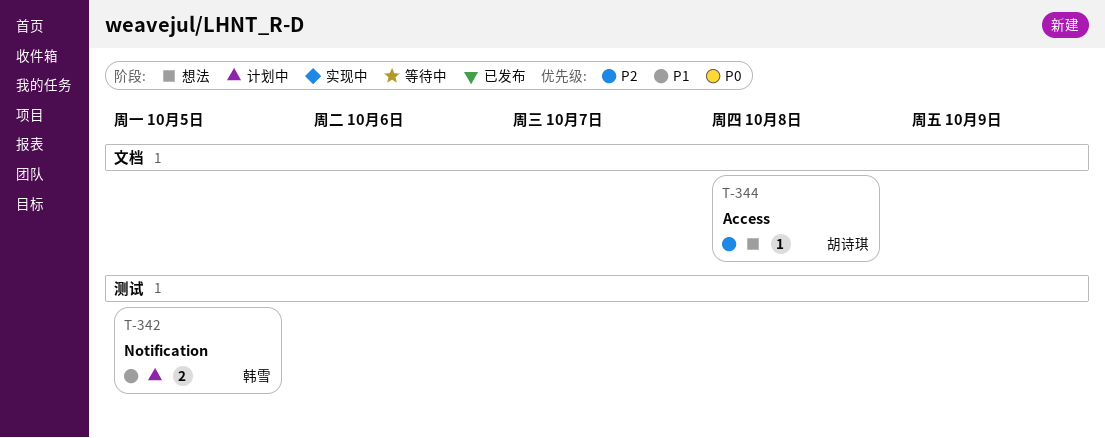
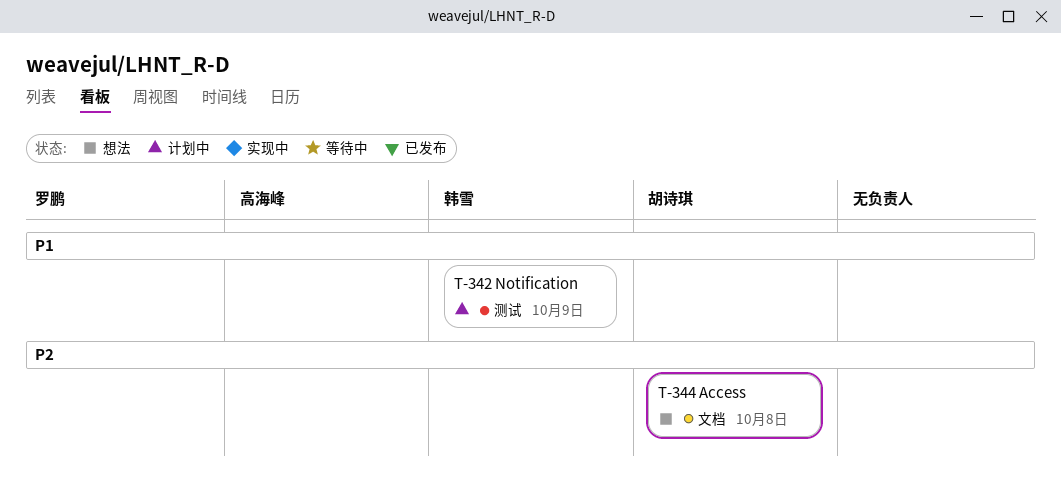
T-342, due: Oct 5 -> Oct 9

